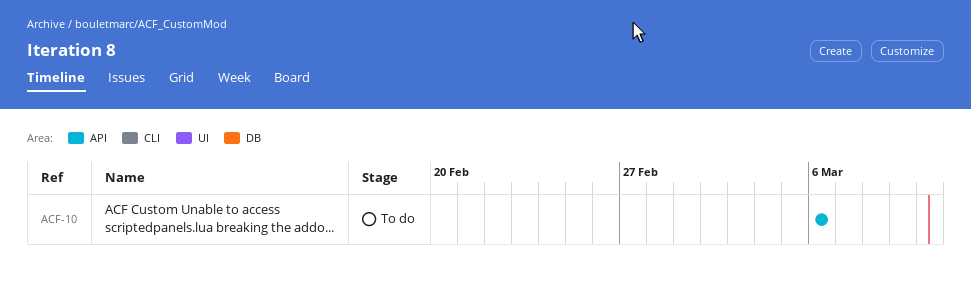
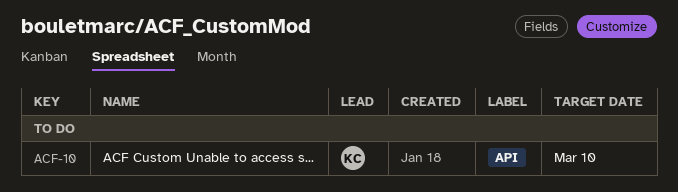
ACF-10, due: Mar 6 -> Mar 10

